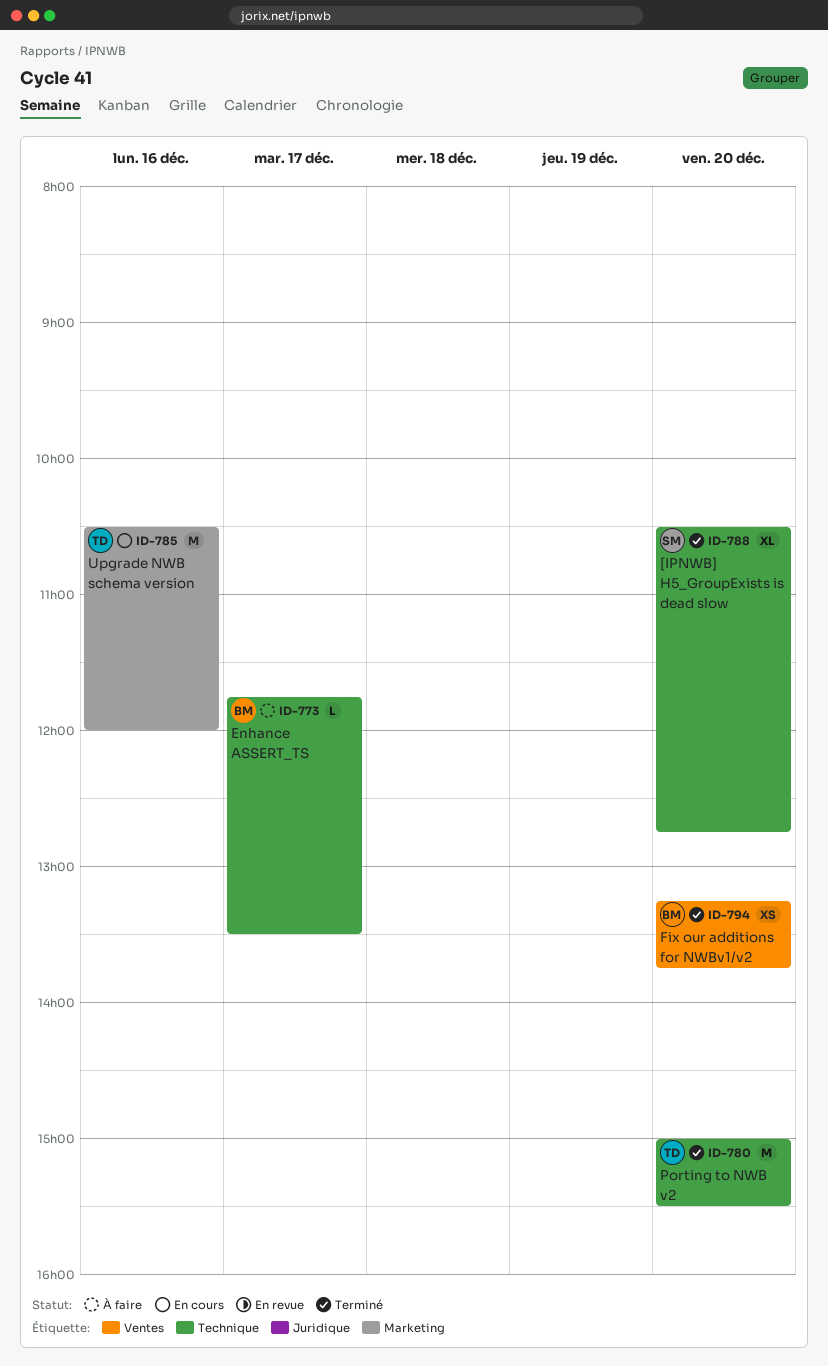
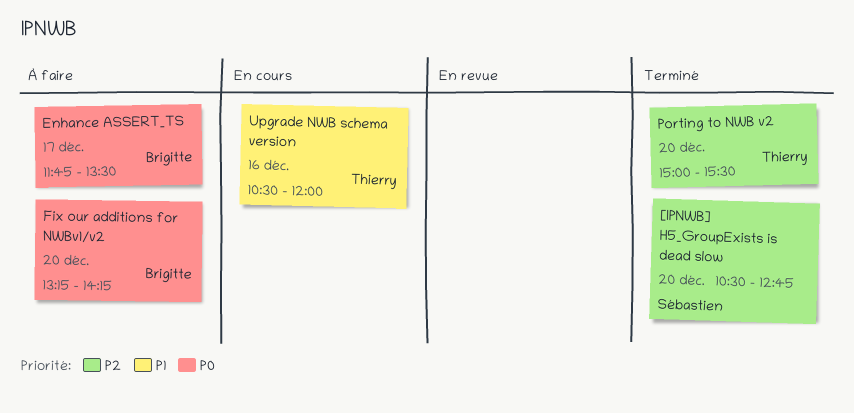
Fix our additions for NWBv1/v2, status: Terminé -> À faire
Fix our additions for NWBv1/v2, ends: 13:45 -> 14:15

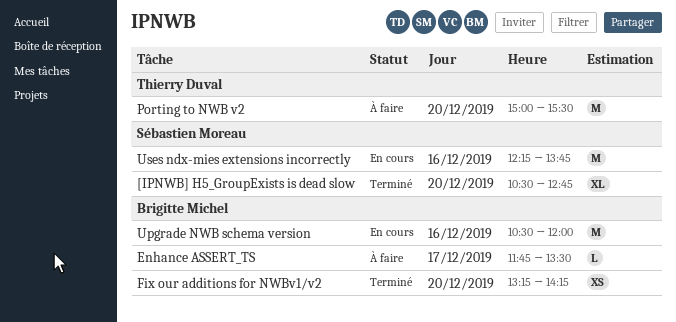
Fix our additions for NWBv1/v2, status: À faire -> Terminé
Porting to NWB v2, status: Terminé -> À faire
Upgrade NWB schema version, owner: Thierry Duval -> Brigitte Michel
Uses ndx-mies extensions incorrectly: none -> present

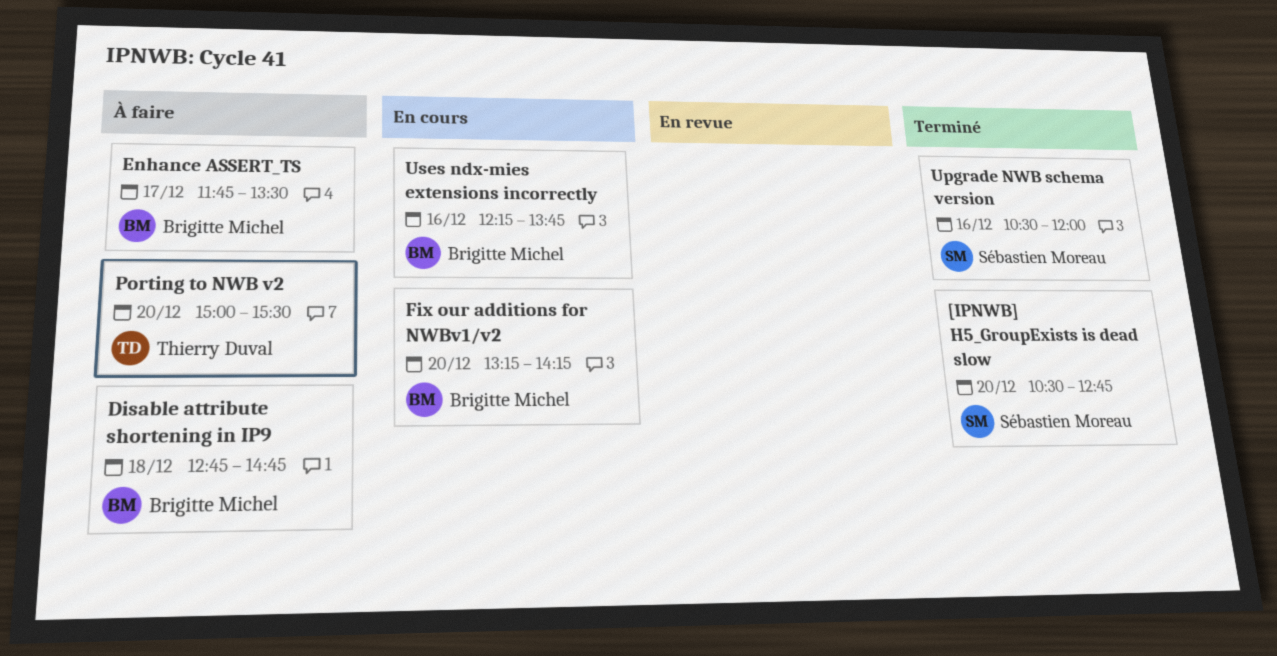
Disable attribute shortening in IP9: none -> present
Fix our additions for NWBv1/v2, status: Terminé -> En cours
Upgrade NWB schema version, status: En cours -> Terminé
Upgrade NWB schema version, owner: Brigitte Michel -> Sébastien Moreau
Uses ndx-mies extensions incorrectly, owner: Sébastien Moreau -> Brigitte Michel

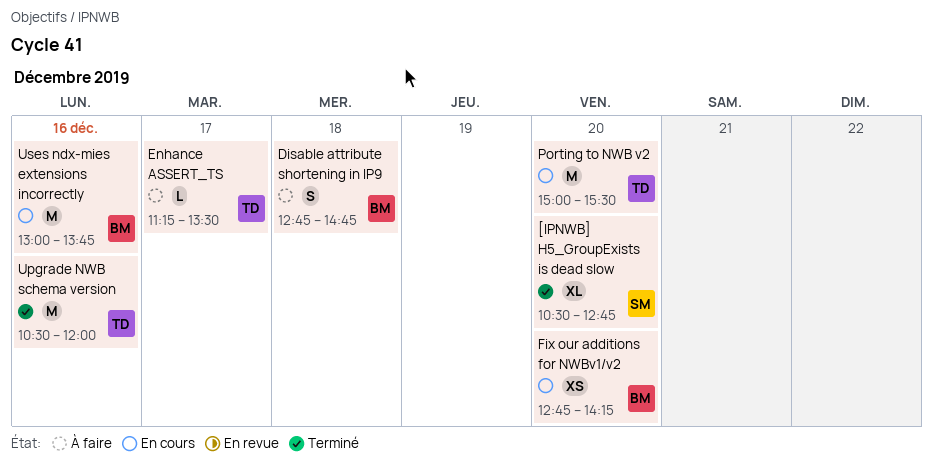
Enhance ASSERT_TS, owner: Brigitte Michel -> Thierry Duval
Enhance ASSERT_TS, begins: 11:45 -> 11:15
Fix our additions for NWBv1/v2, begins: 13:15 -> 12:45
Porting to NWB v2, status: À faire -> En cours
Upgrade NWB schema version, owner: Sébastien Moreau -> Thierry Duval
Uses ndx-mies extensions incorrectly, begins: 12:15 -> 13:00

